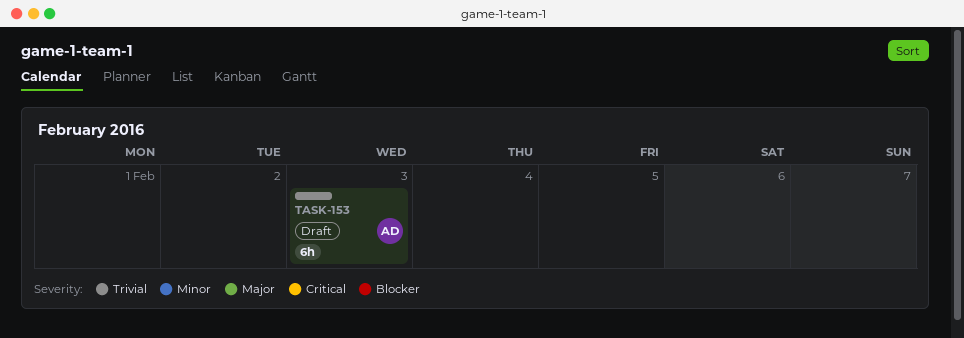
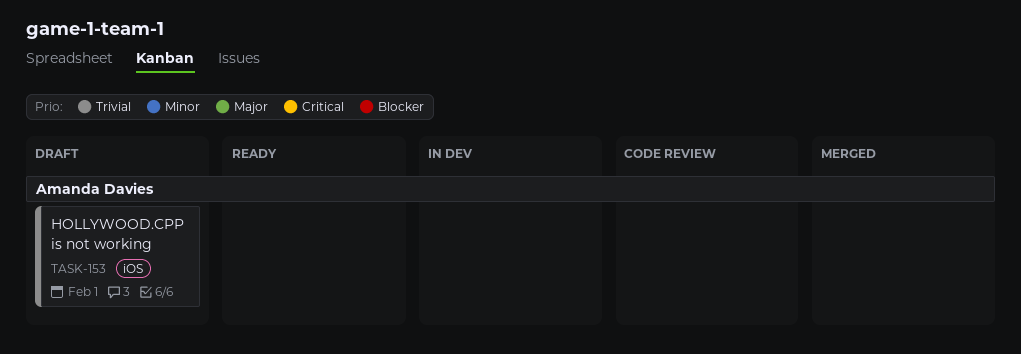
TASK-153, due: Feb 3 -> Feb 1

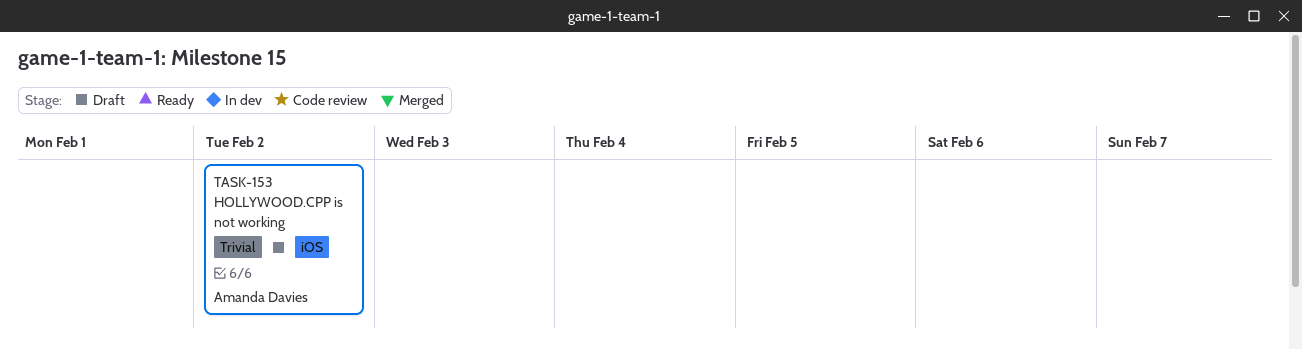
TASK-153, due: Feb 1 -> Feb 2

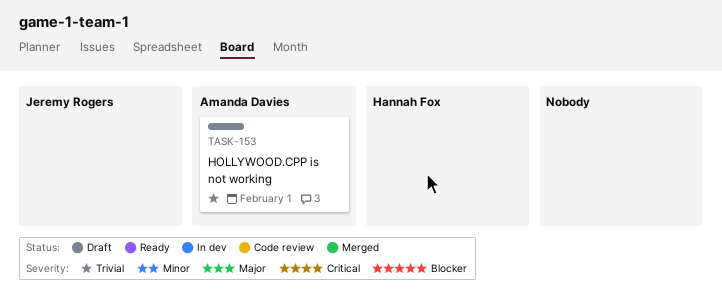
TASK-153, due: Feb 2 -> Feb 1

